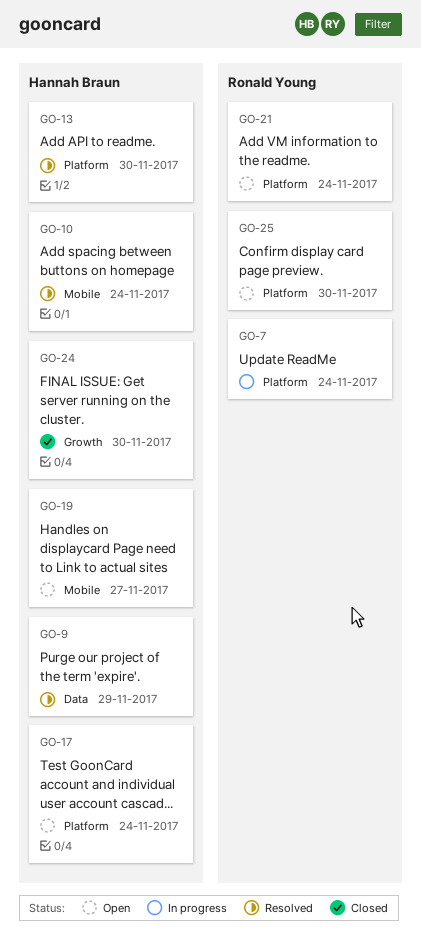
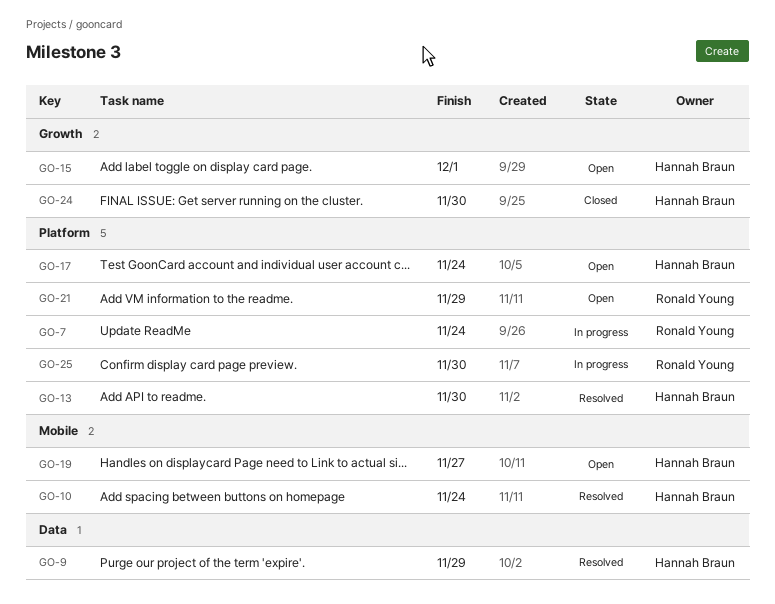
GO-15: none -> present
GO-21, due: Nov 24 -> Nov 29
GO-25, status: Open -> In progress

